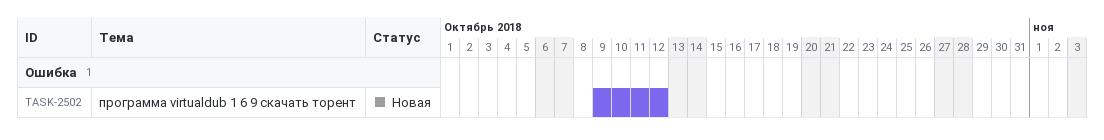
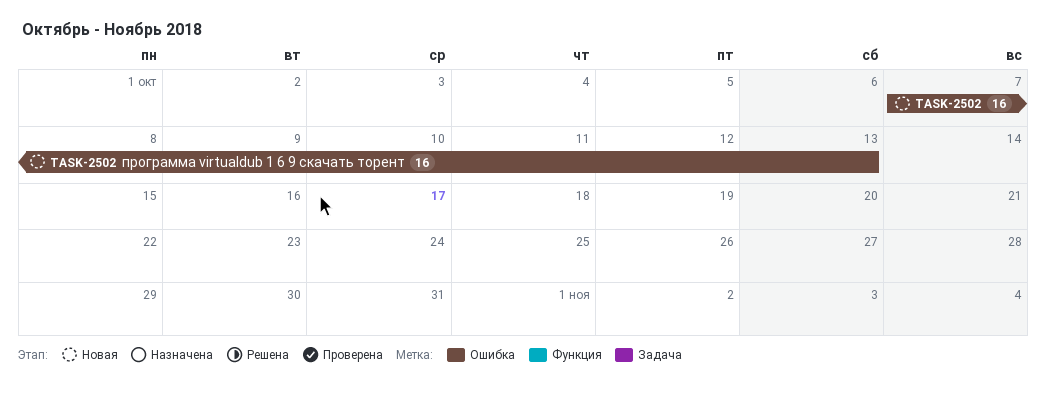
TASK-2502, start: Oct 9 -> Oct 7
TASK-2502, due: Oct 12 -> Oct 13

